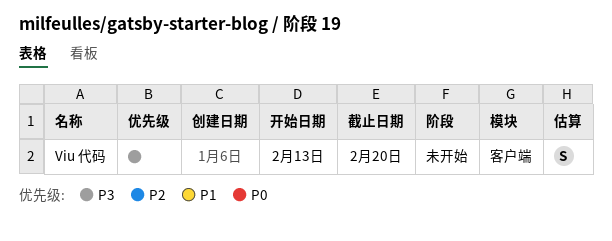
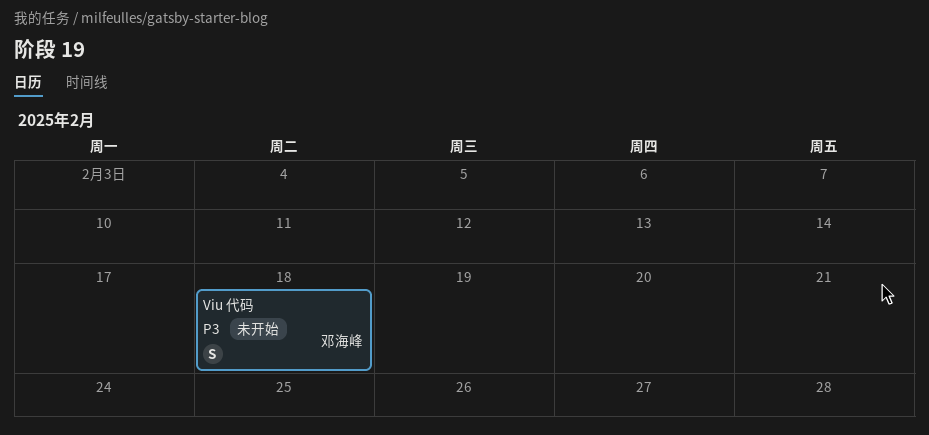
Viu 代码, due: Feb 20 -> Feb 18

